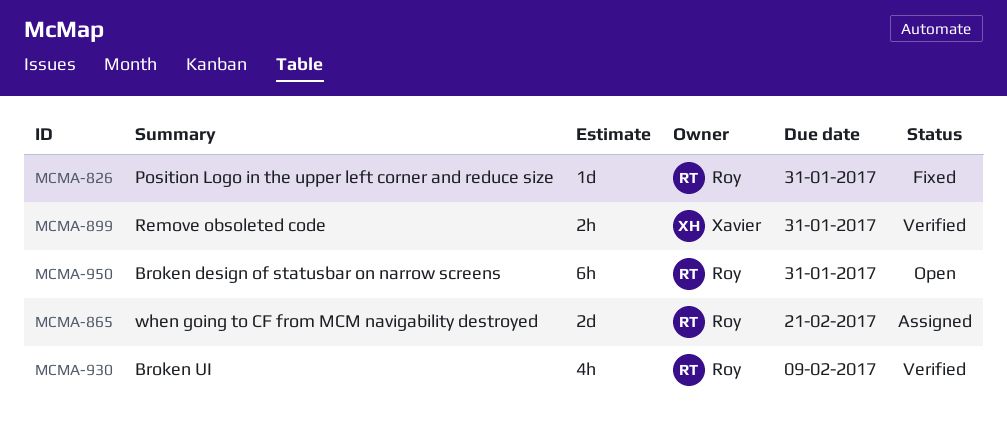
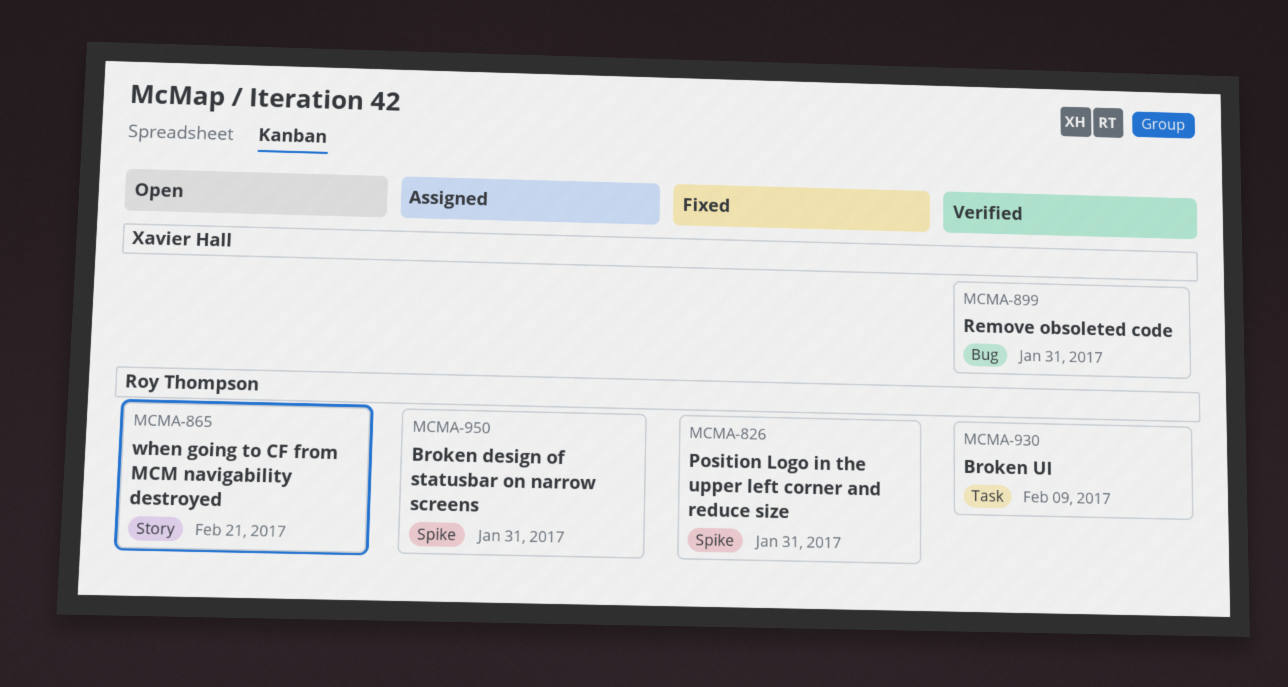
MCMA-865, status: Assigned -> Open
MCMA-950, status: Open -> Assigned

